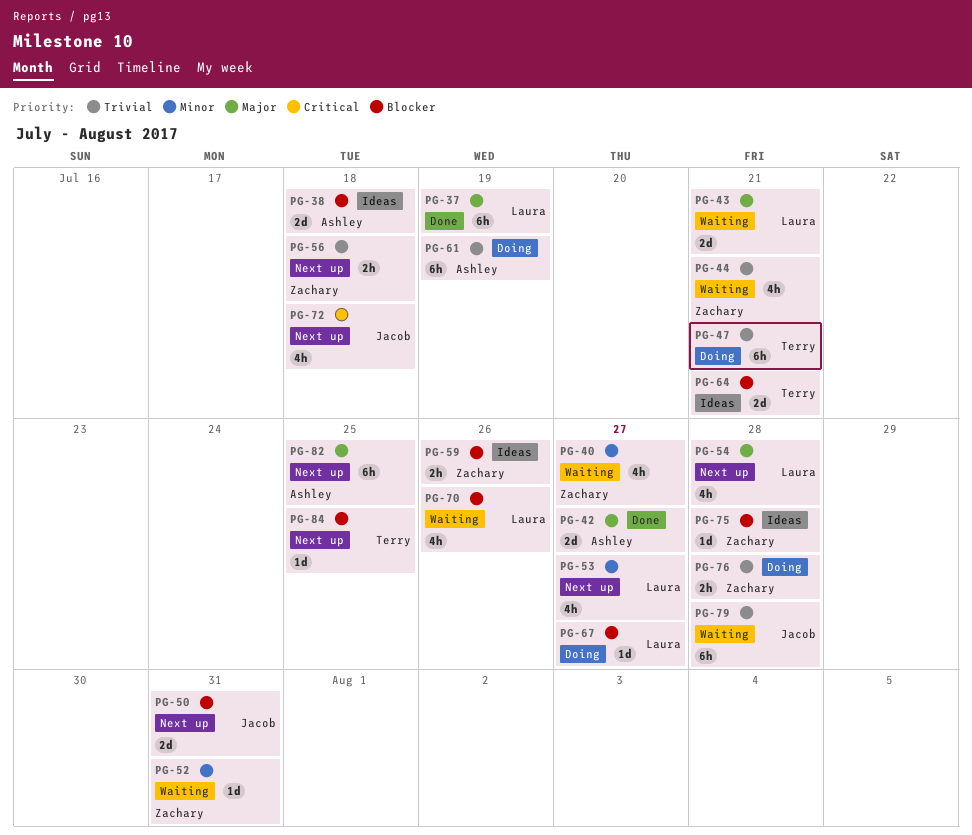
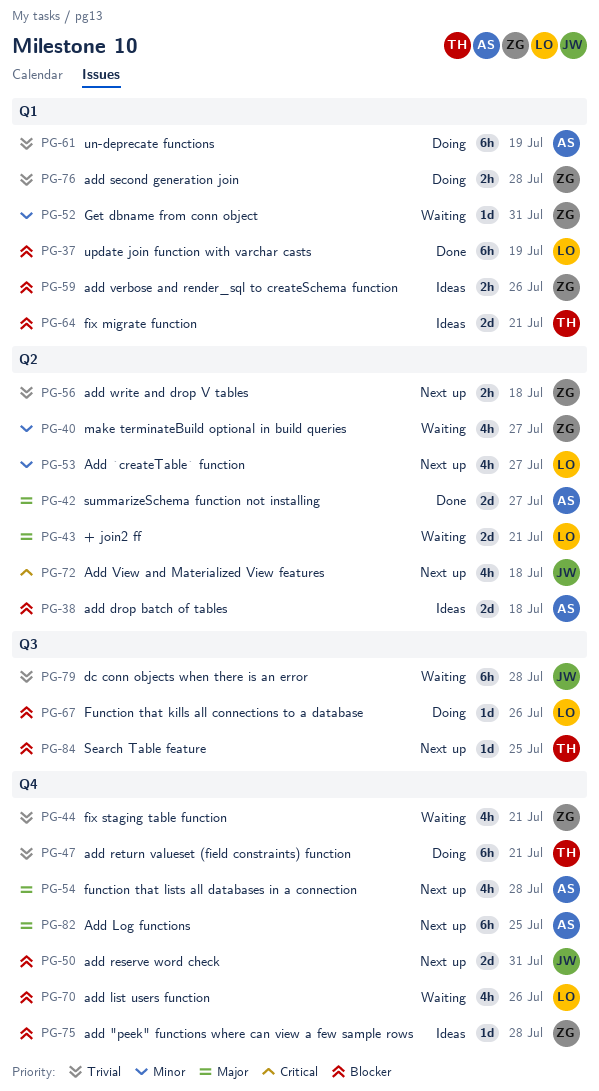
PG-37, priority: Major -> Blocker
PG-54, owner: Laura -> Ashley
PG-67, due: Jul 27 -> Jul 26

